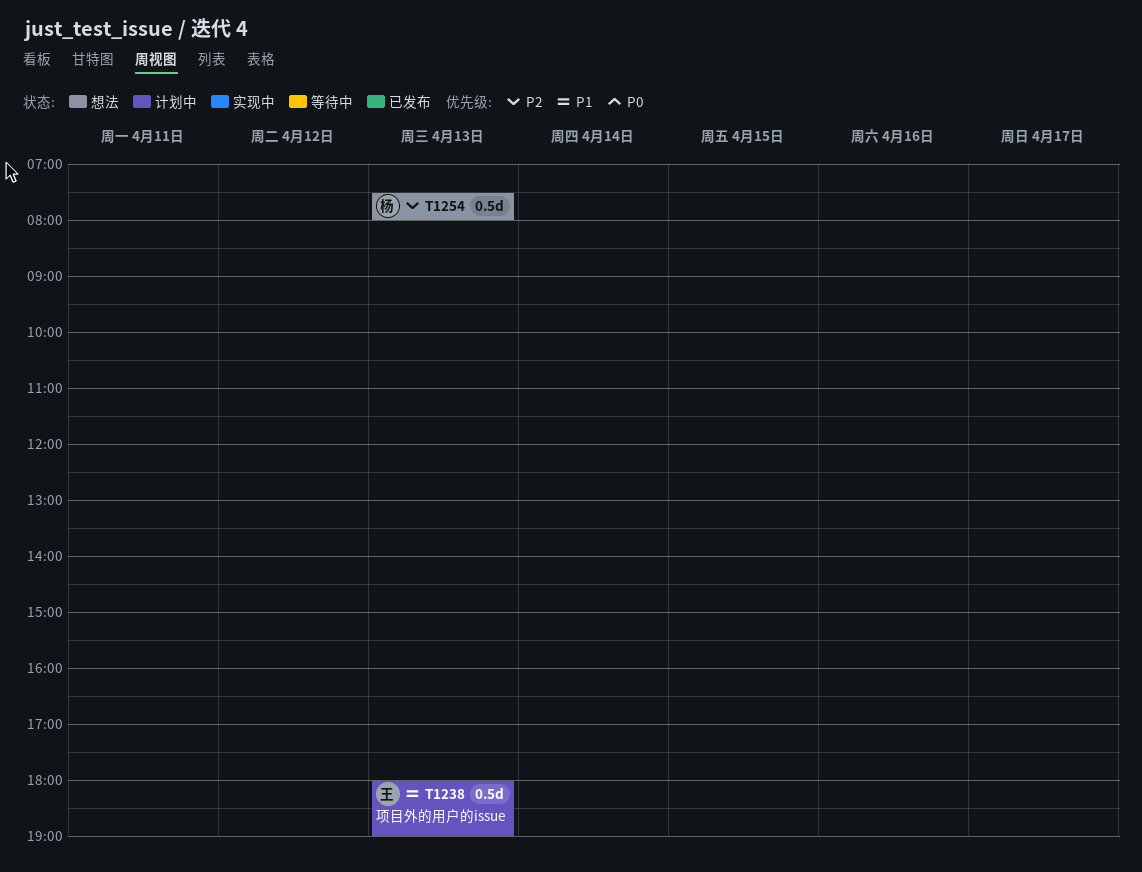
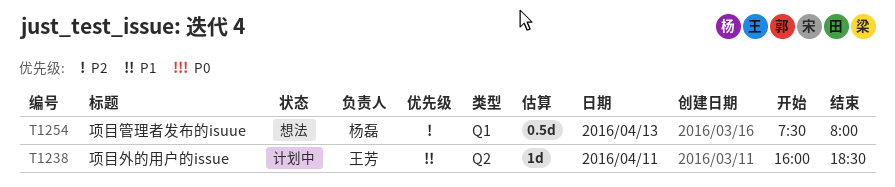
T1238, estimate: 0.5d -> 1d
T1238, day: Apr 13 -> Apr 11
T1238, begins: 18:00 -> 16:00
T1238, ends: 19:00 -> 18:30

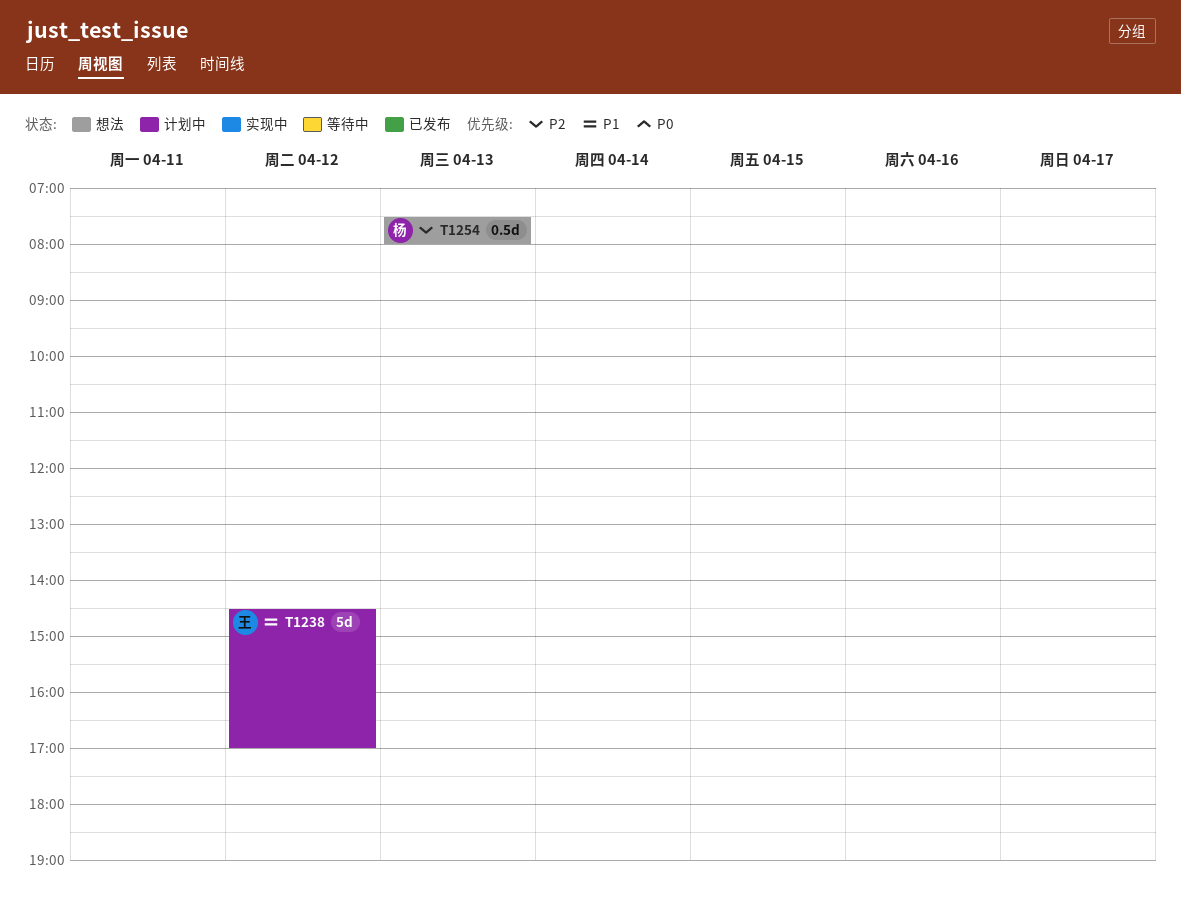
T1238, estimate: 1d -> 5d
T1238, day: Apr 11 -> Apr 12
T1238, begins: 16:00 -> 14:30
T1238, ends: 18:30 -> 17:00

